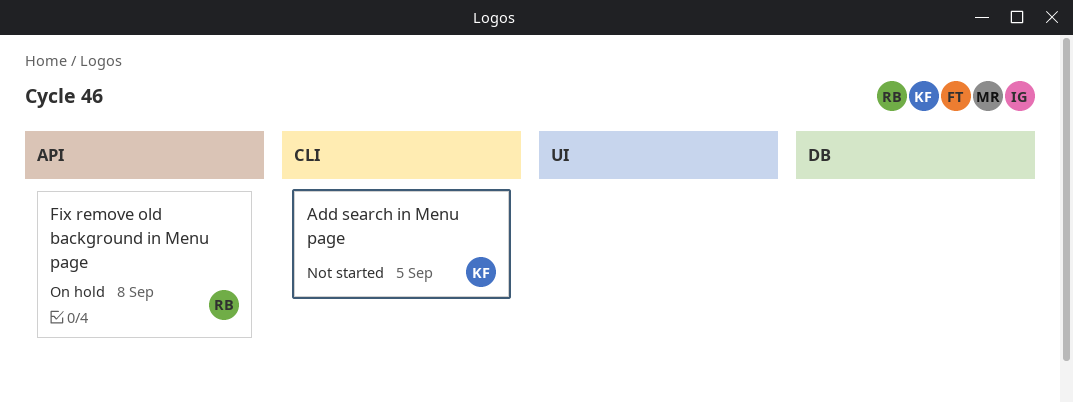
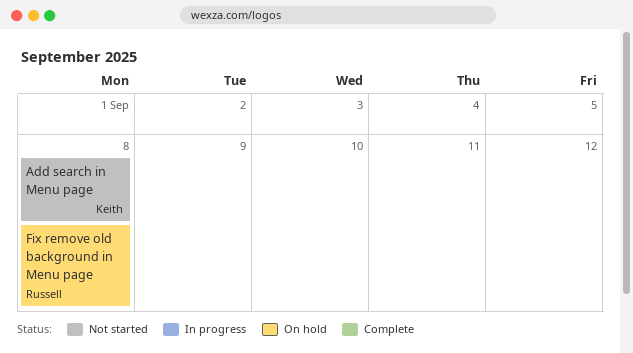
Add search in Menu page, due: Sep 5 -> Sep 8

